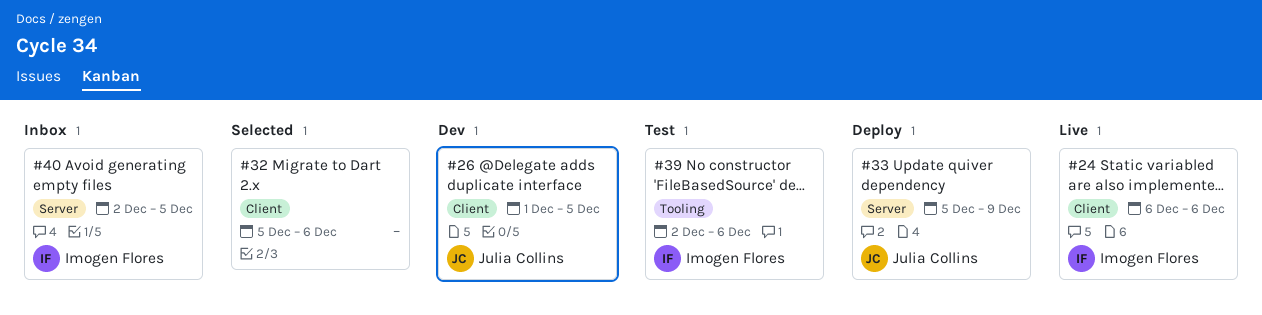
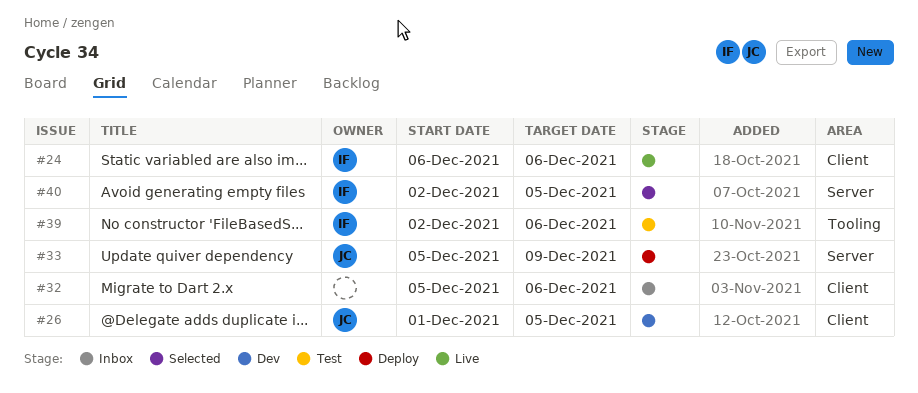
#32, status: Selected -> Inbox
#40, status: Inbox -> Selected

